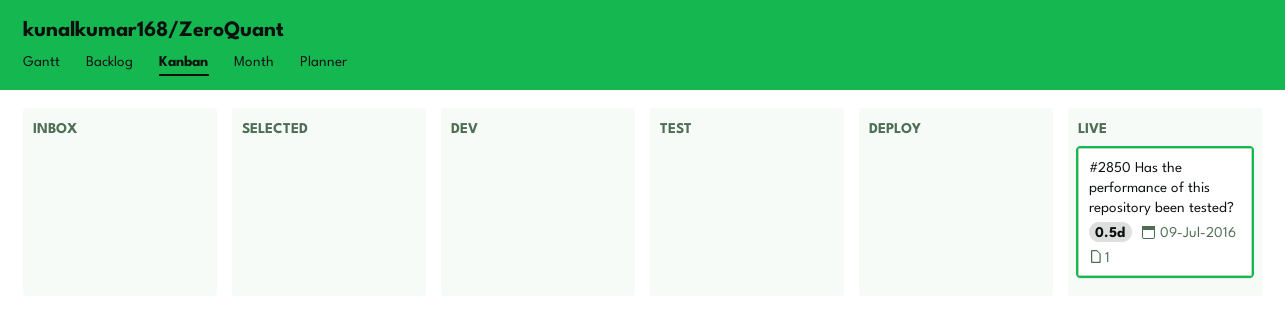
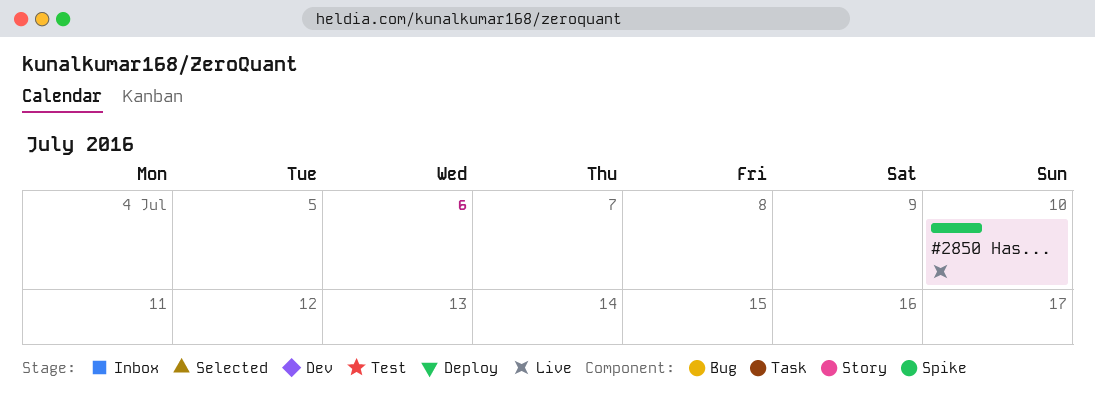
#2850, due: Jul 9 -> Jul 10

